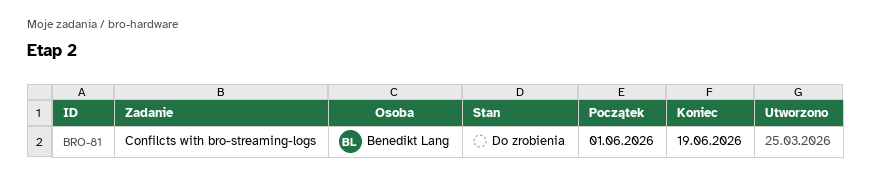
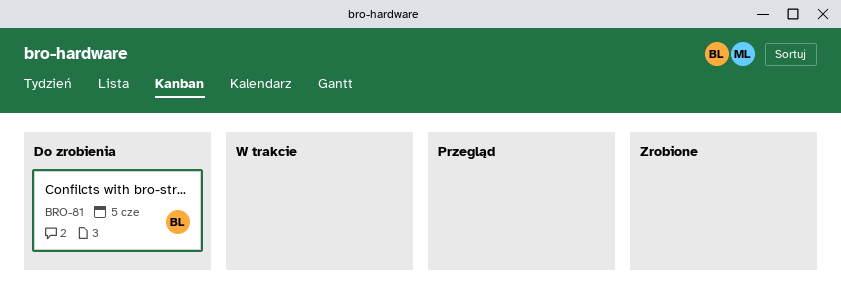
BRO-81, due: Jun 19 -> Jun 5

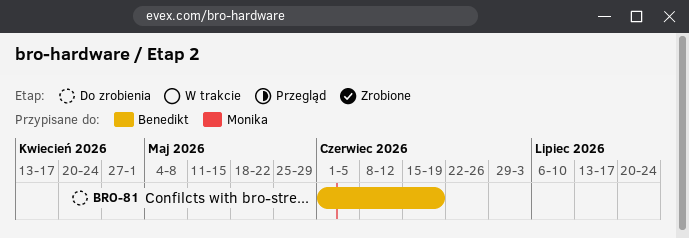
BRO-81, due: Jun 5 -> Jun 19

